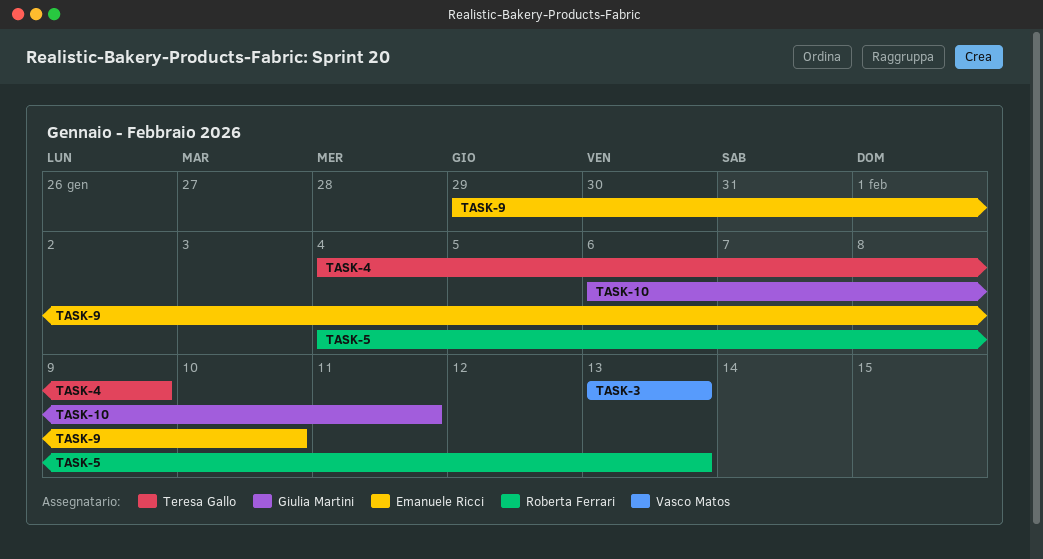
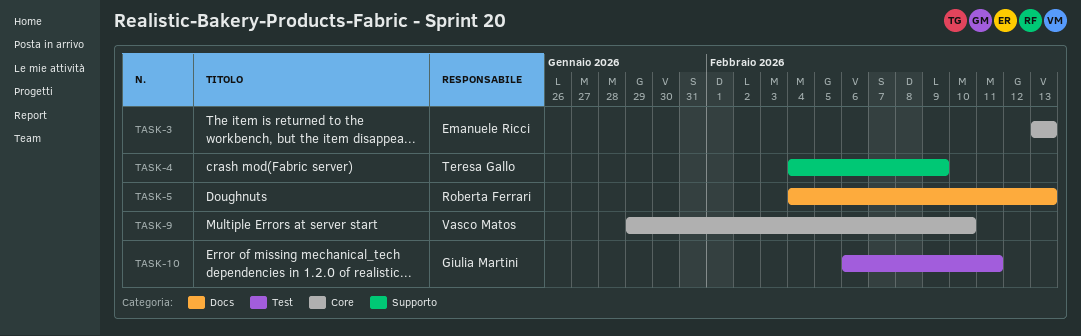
TASK-3, owner: Vasco Matos -> Emanuele Ricci
TASK-9, owner: Emanuele Ricci -> Vasco Matos

